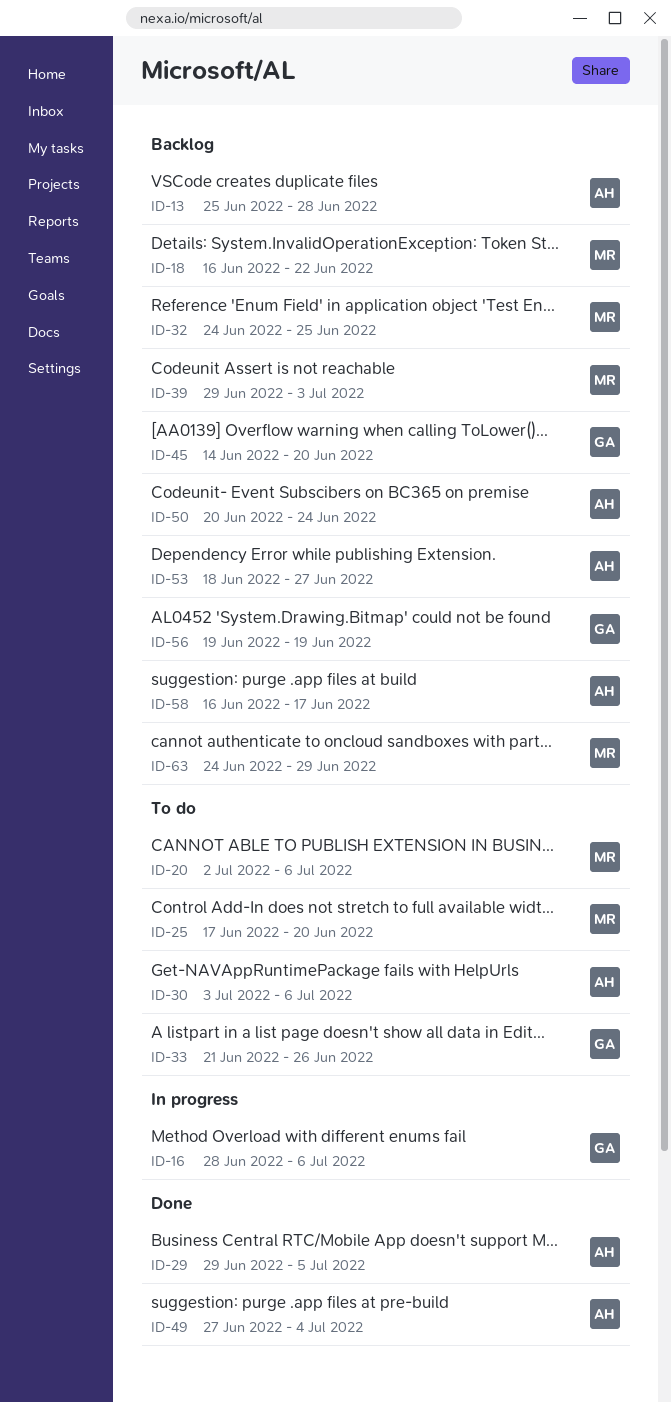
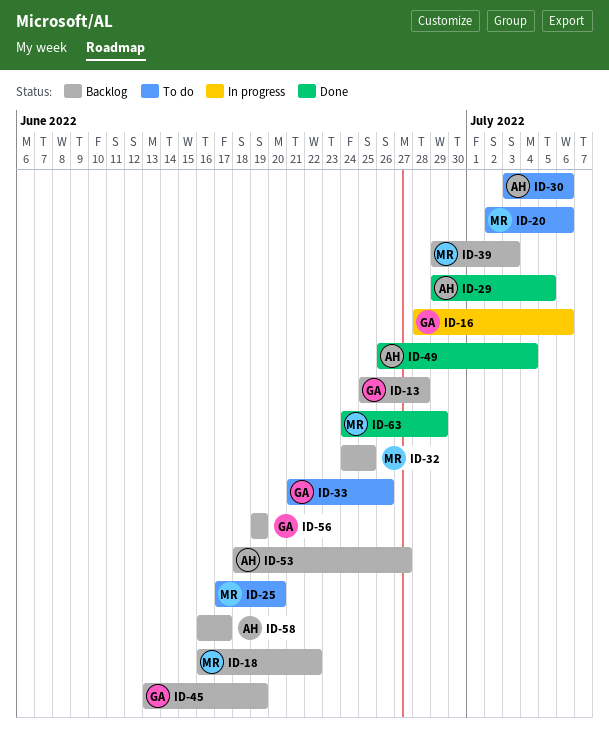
ID-13, owner: AH -> GA
ID-45, start: Jun 14 -> Jun 13
ID-45, due: Jun 20 -> Jun 19
ID-49, start: Jun 27 -> Jun 26
ID-50: present -> none
ID-63, status: Backlog -> Done

